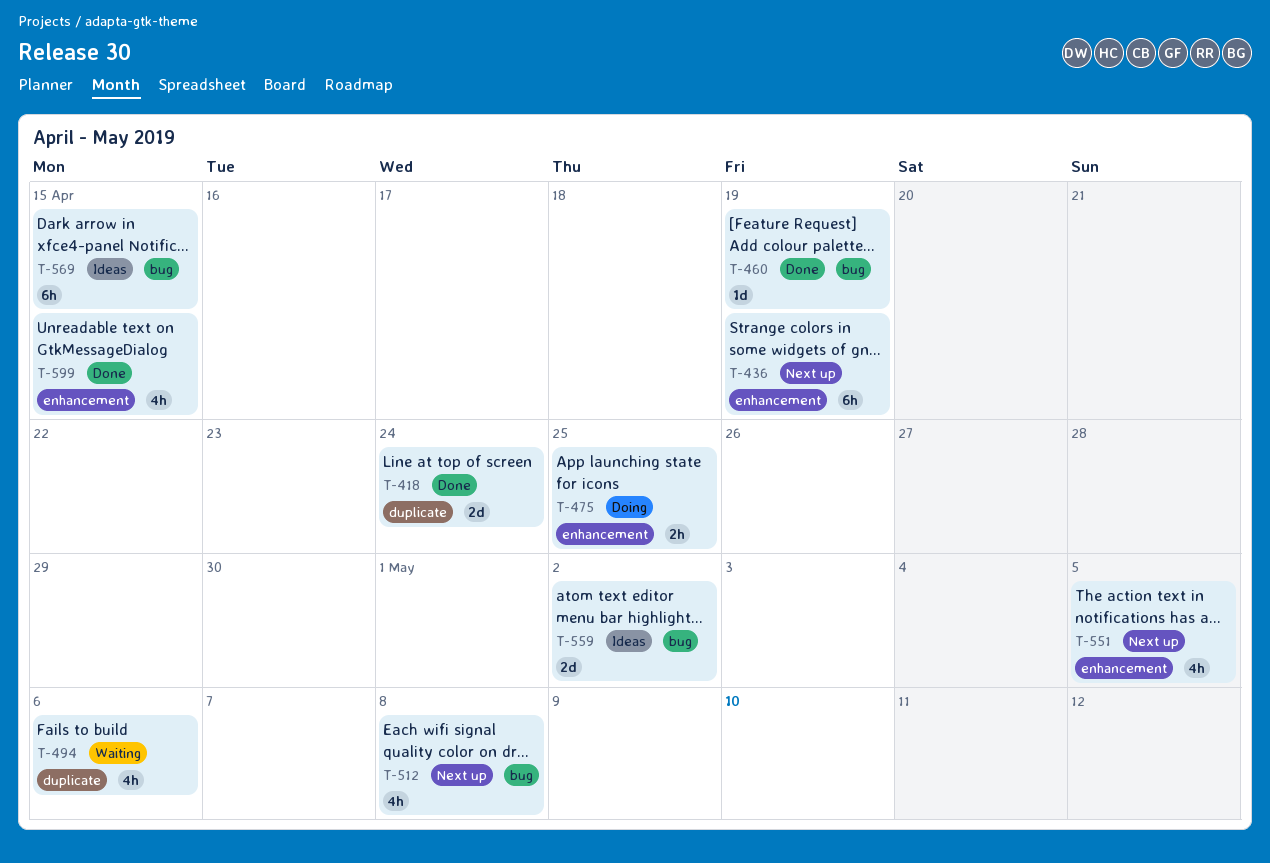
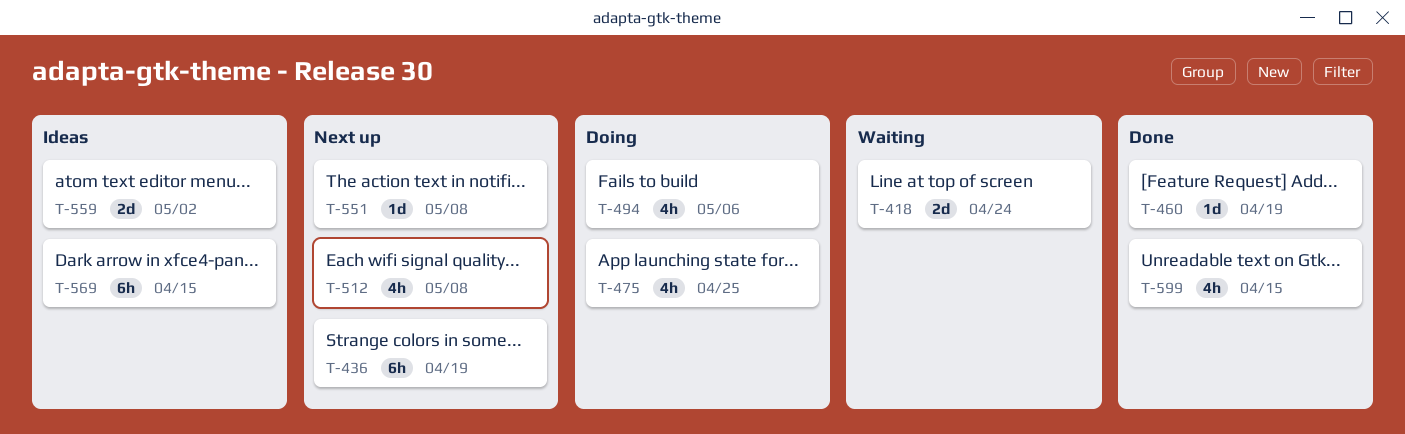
T-418, status: Done -> Waiting
T-475, estimate: 2h -> 4h
T-494, status: Waiting -> Doing
T-551, estimate: 4h -> 1d
T-551, due: May 5 -> May 8

